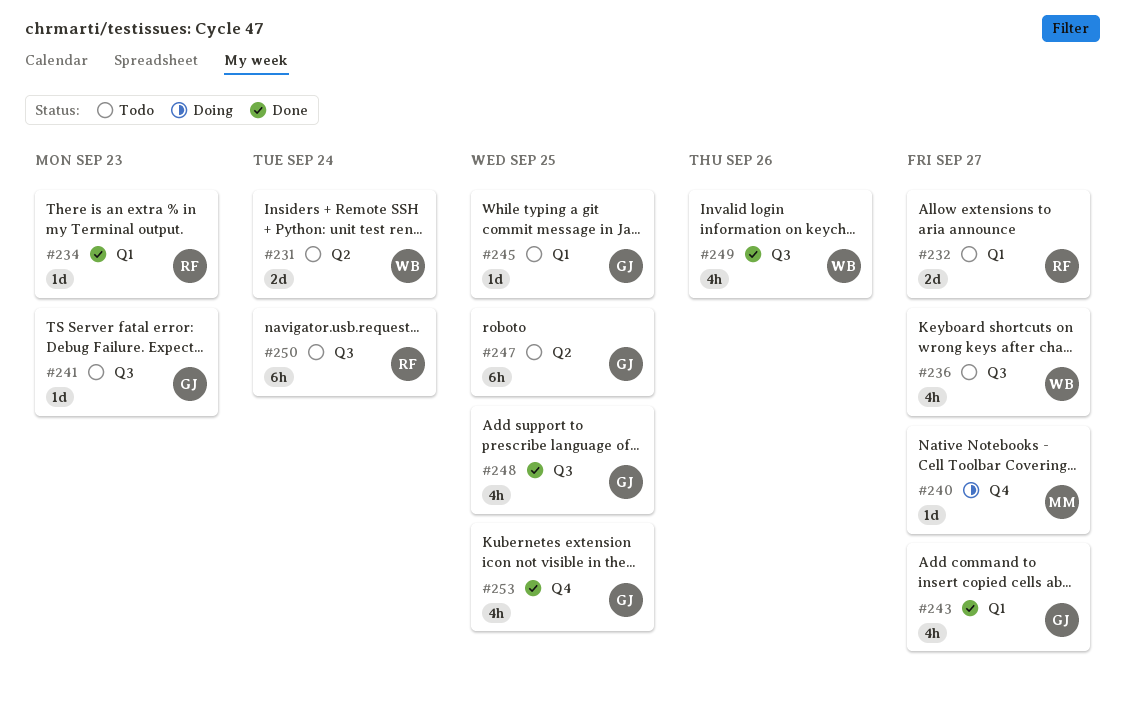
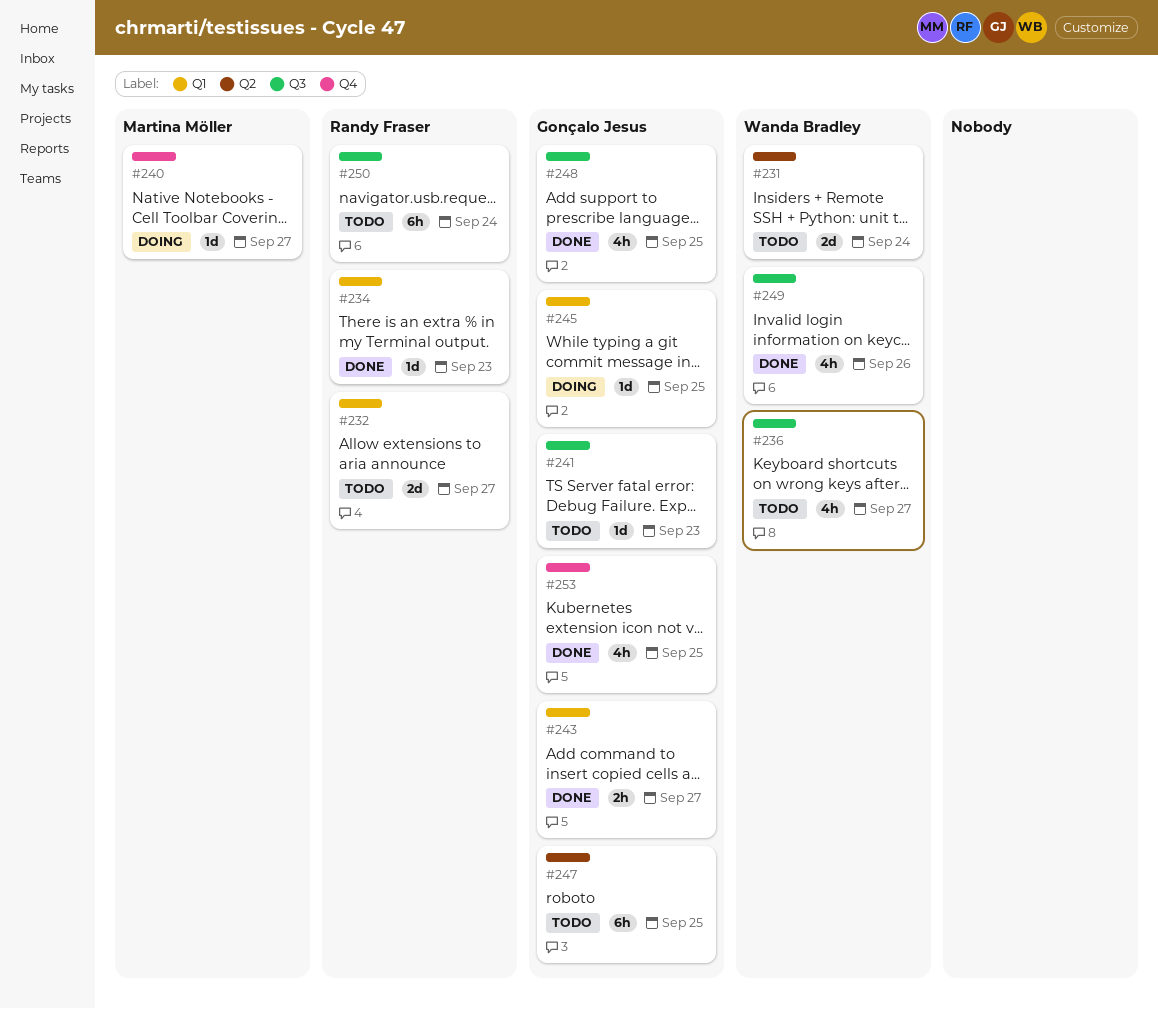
#243, estimate: 4h -> 2h
#245, status: Todo -> Doing

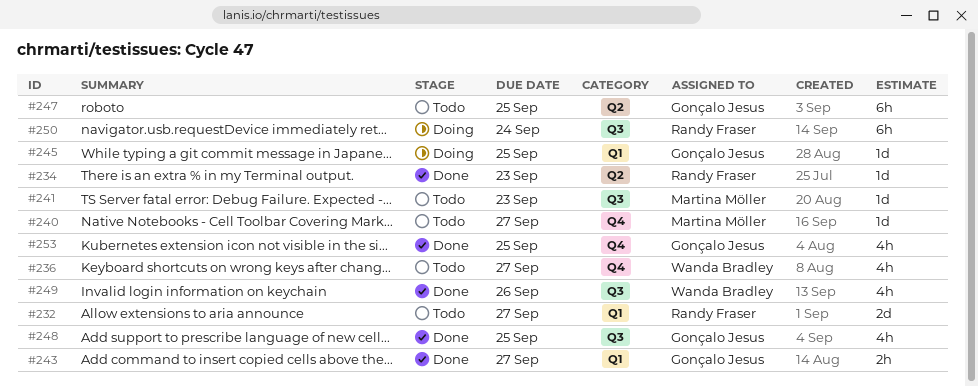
#231: present -> none
#234, label: Q1 -> Q2
#236, label: Q3 -> Q4
#240, status: Doing -> Todo
#241, owner: Gonçalo Jesus -> Martina Möller
#250, status: Todo -> Doing

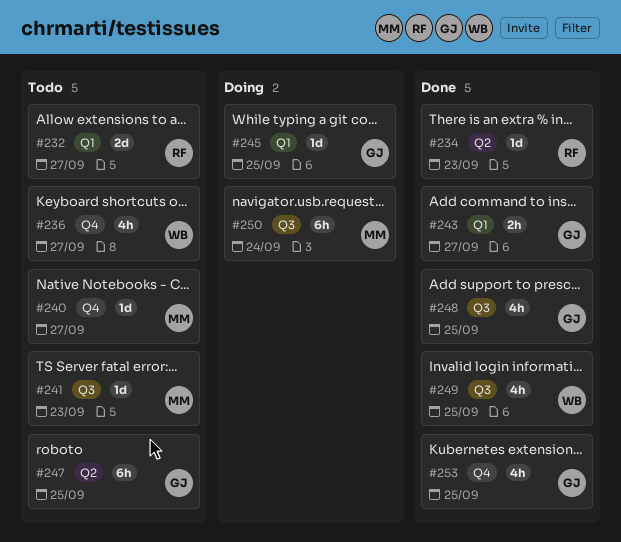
#249, due: Sep 26 -> Sep 25
#250, owner: Randy Fraser -> Martina Möller

